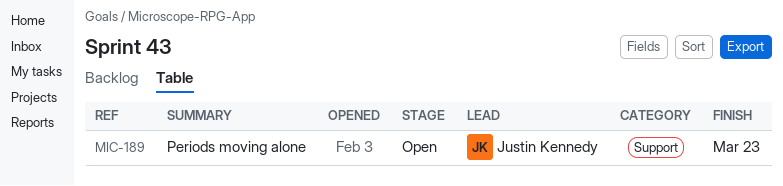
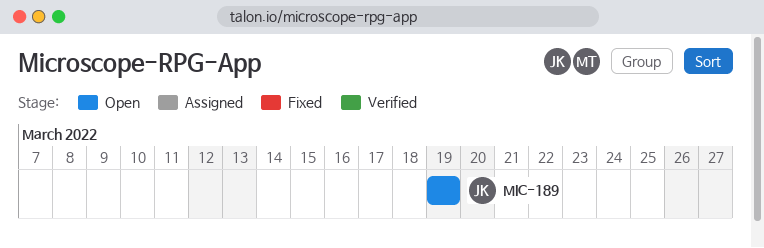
MIC-189, due: Mar 23 -> Mar 19

